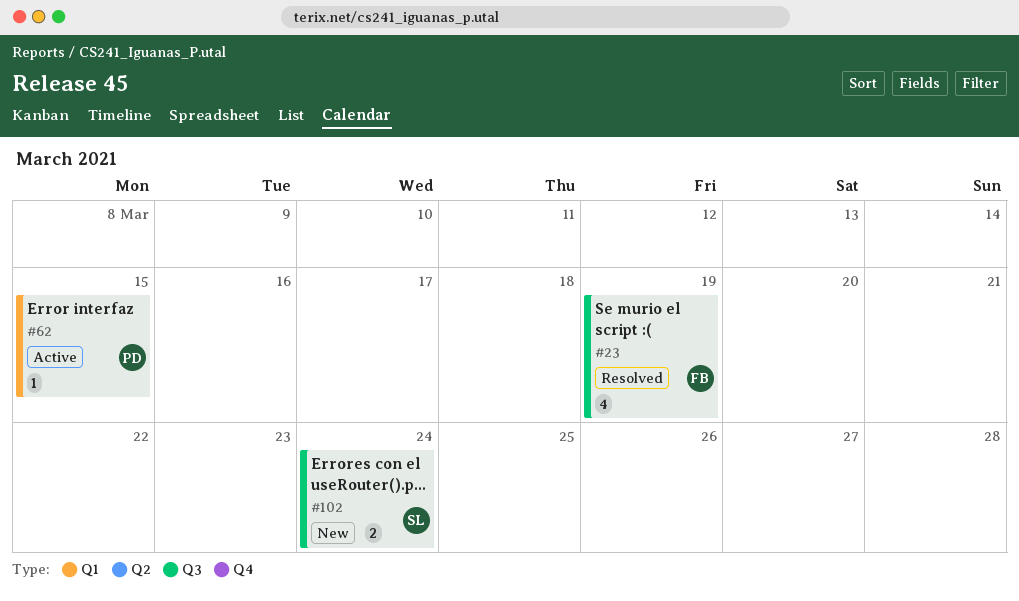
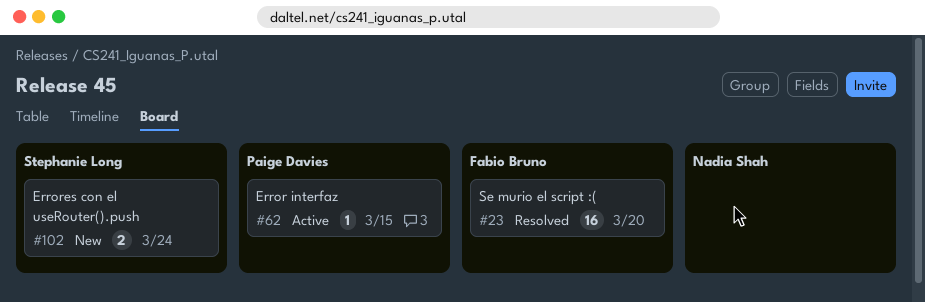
#23, estimate: 4 -> 16
#23, due: Mar 19 -> Mar 20

